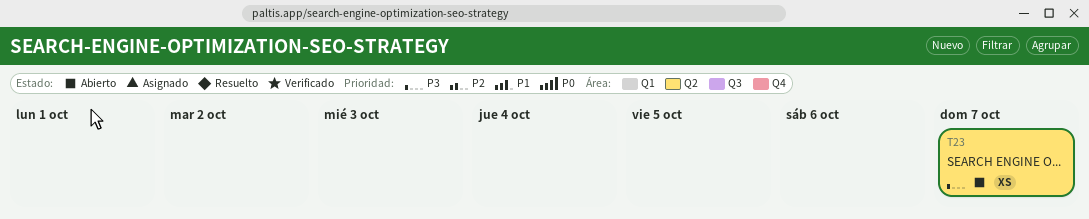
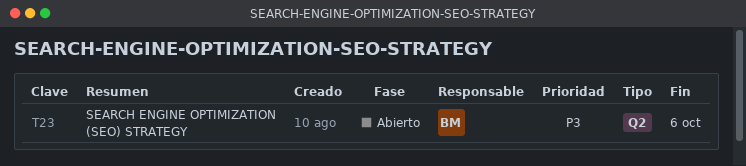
T23, due: Oct 7 -> Oct 6

